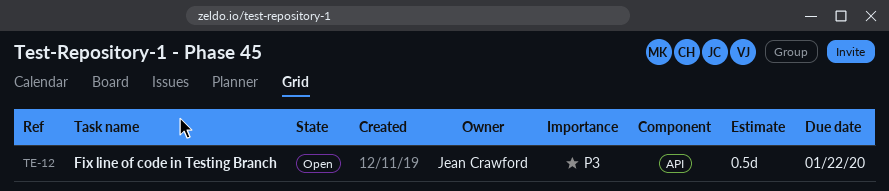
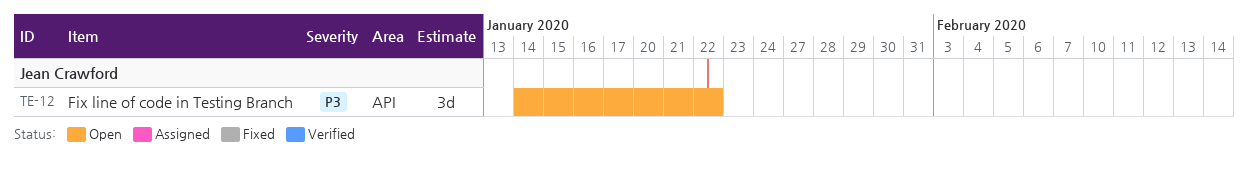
TE-12, estimate: 0.5d -> 3d

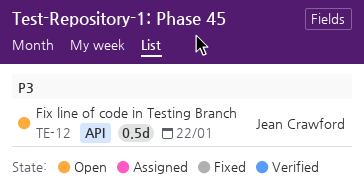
TE-12, estimate: 3d -> 0.5d

